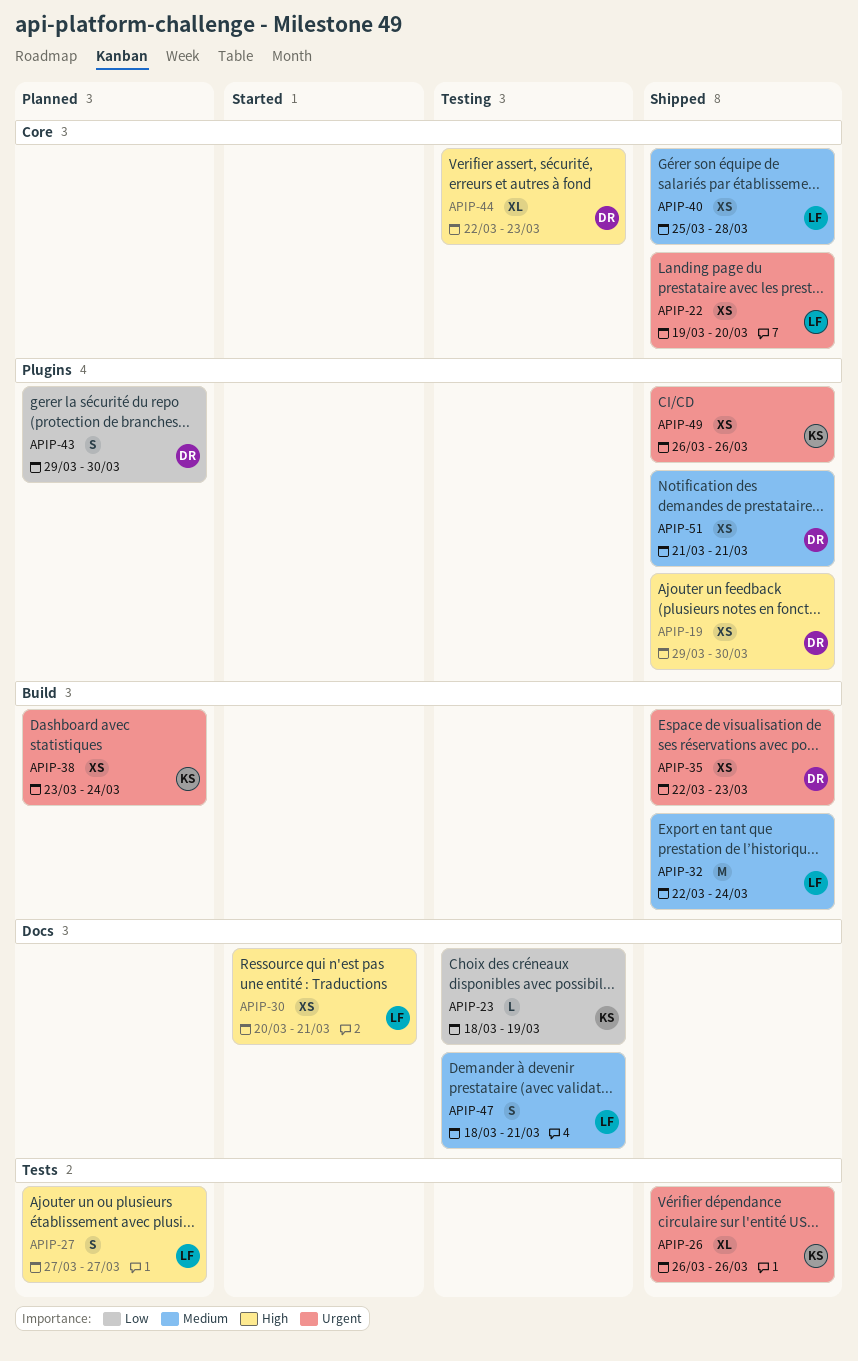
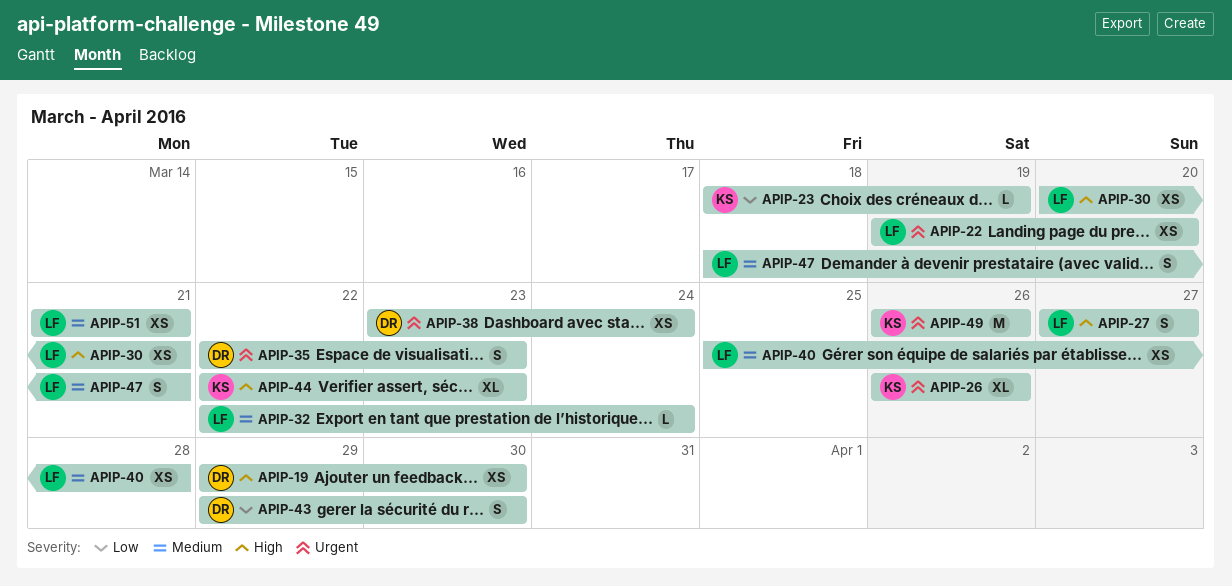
APIP-32, estimate: M -> L
APIP-35, estimate: XS -> S
APIP-38, owner: KS -> DR
APIP-44, owner: DR -> KS
APIP-49, estimate: XS -> M
APIP-51, owner: DR -> LF

